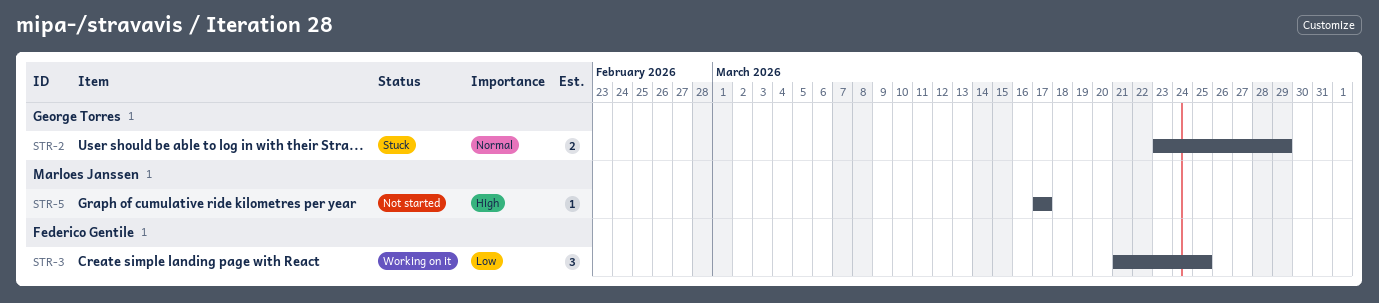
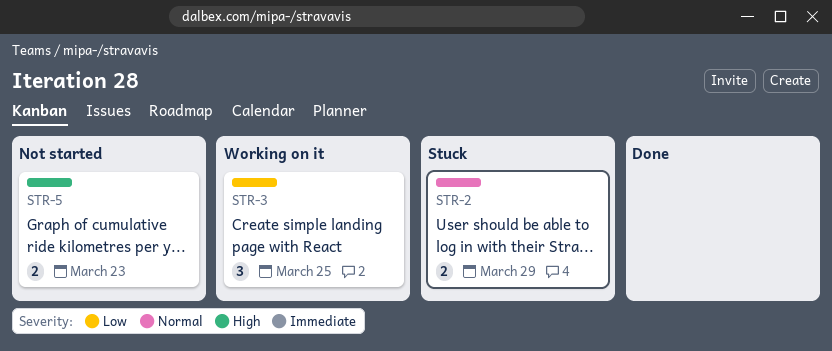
STR-5, estimate: 1 -> 2
STR-5, due: Mar 17 -> Mar 23

